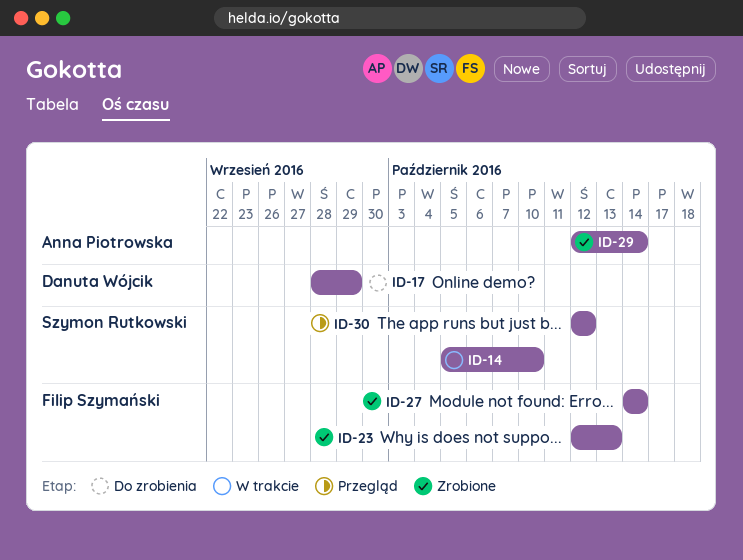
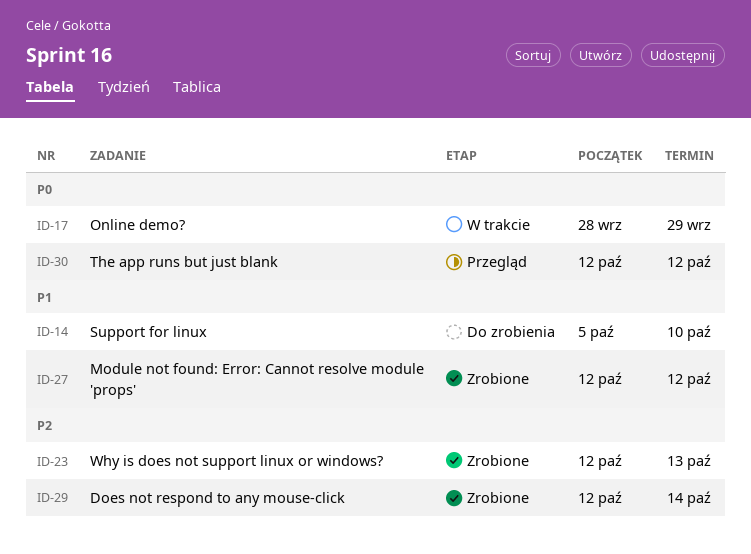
ID-14, status: W trakcie -> Do zrobienia
ID-17, status: Do zrobienia -> W trakcie
ID-27, start: Oct 14 -> Oct 12
ID-27, due: Oct 14 -> Oct 12

